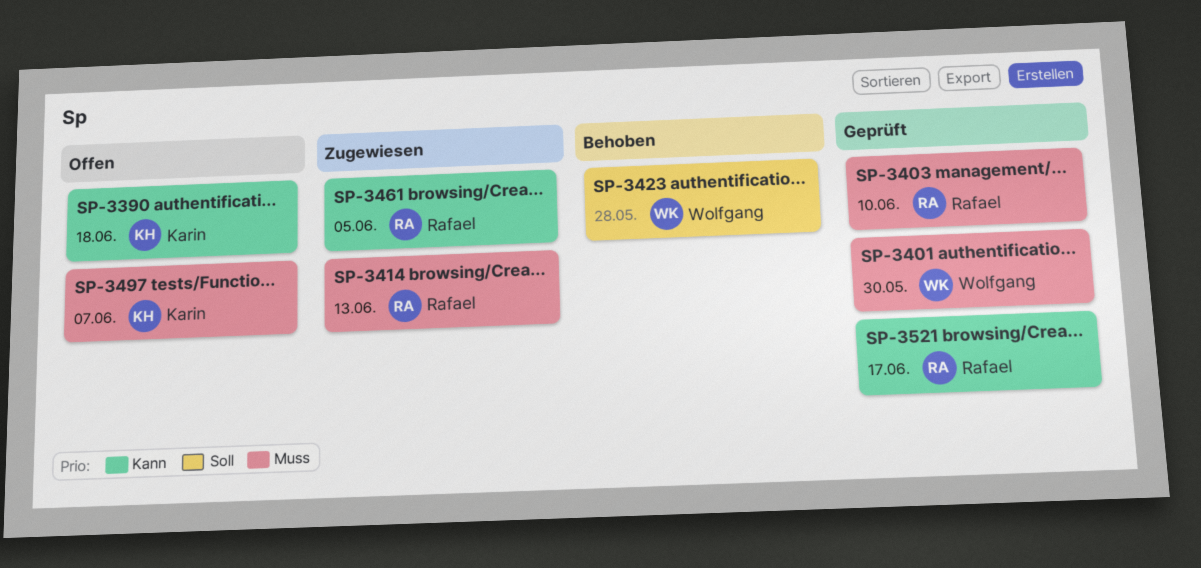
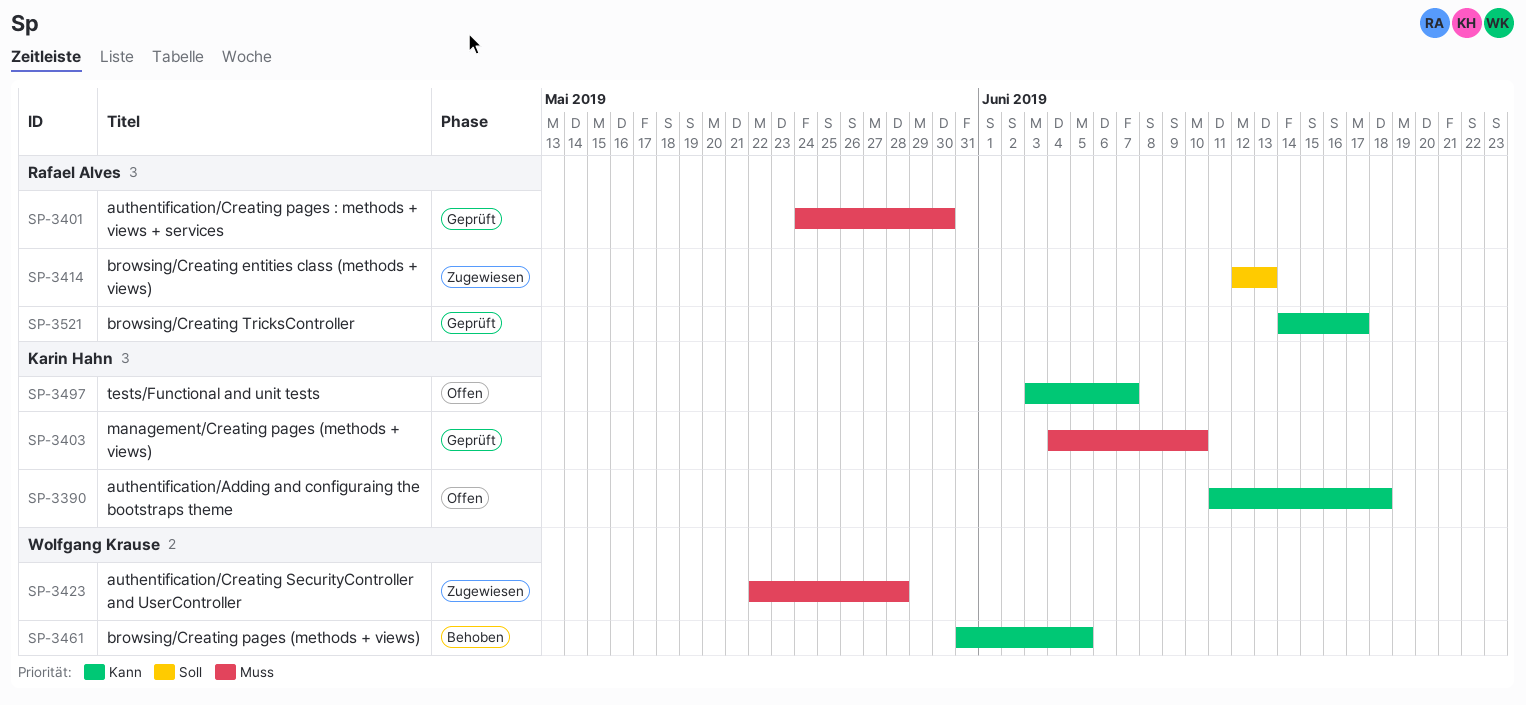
SP-3401, owner: Wolfgang Krause -> Rafael Alves
SP-3403, owner: Rafael Alves -> Karin Hahn
SP-3414, priority: Muss -> Soll
SP-3423, status: Behoben -> Zugewiesen
SP-3423, priority: Soll -> Muss
SP-3461, status: Zugewiesen -> Behoben
SP-3461, owner: Rafael Alves -> Wolfgang Krause
SP-3497, priority: Muss -> Kann

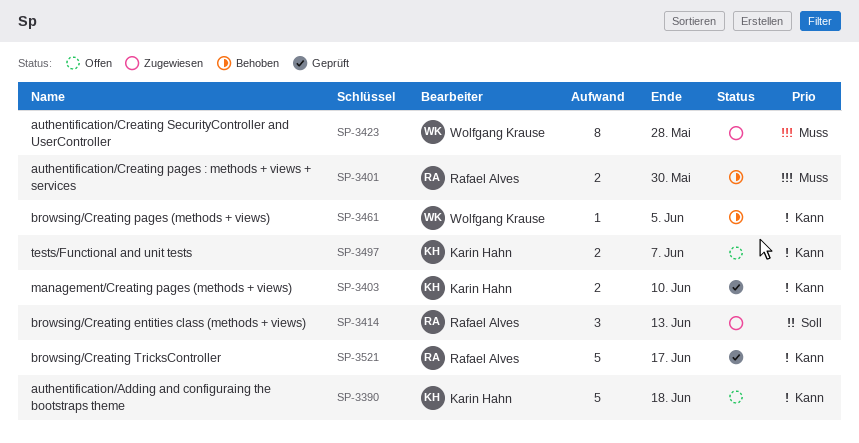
SP-3401, status: Geprüft -> Behoben
SP-3403, priority: Muss -> Kann

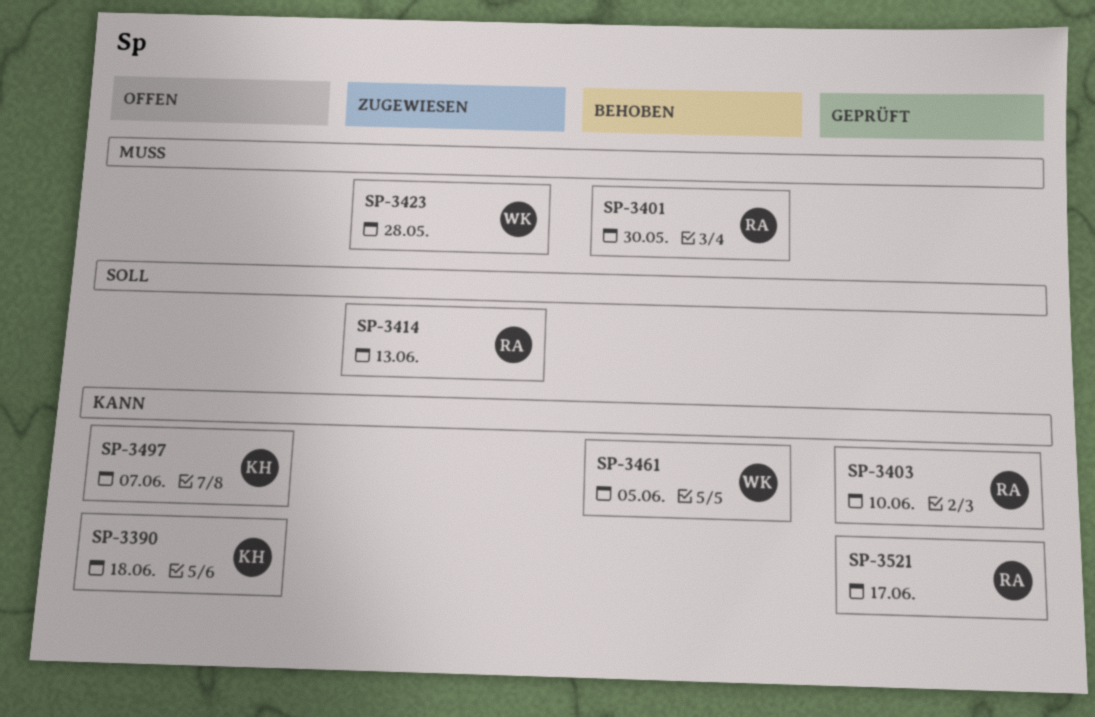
SP-3403, owner: Karin Hahn -> Rafael Alves

